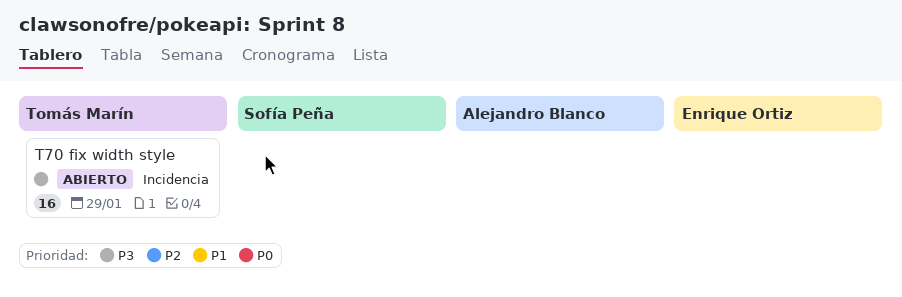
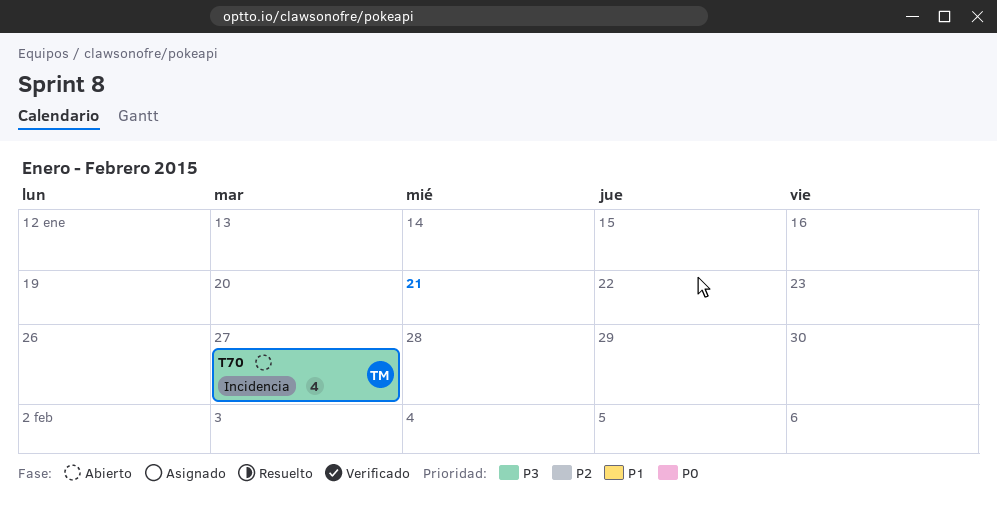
T70, estimate: 16 -> 4
T70, due: Jan 29 -> Jan 27

